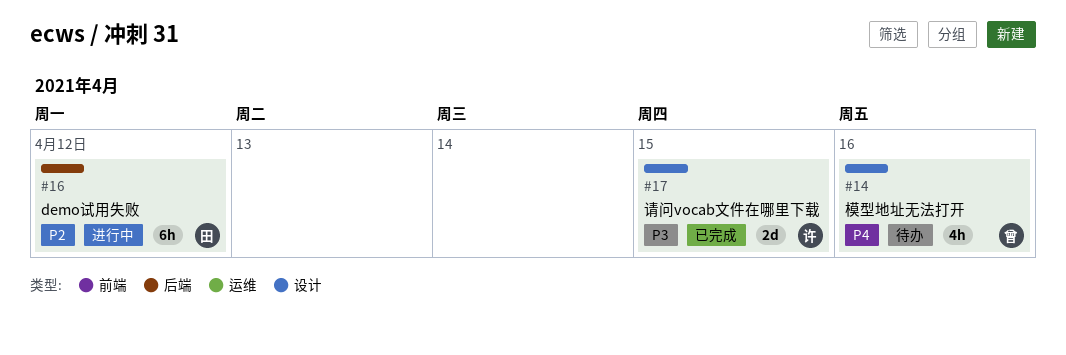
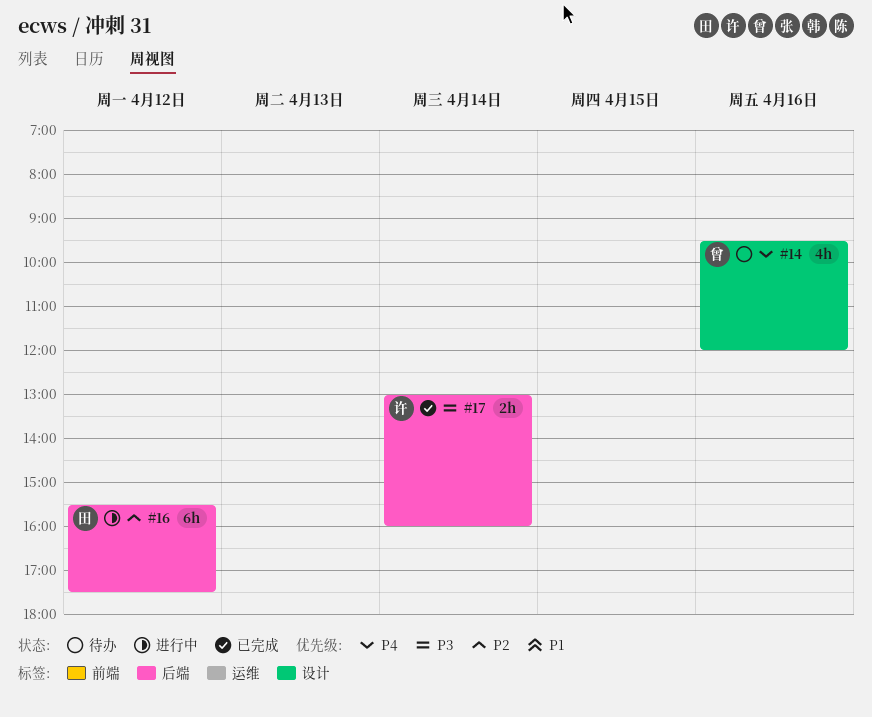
#17, label: 设计 -> 后端
#17, estimate: 2d -> 2h
#17, day: Apr 15 -> Apr 14

